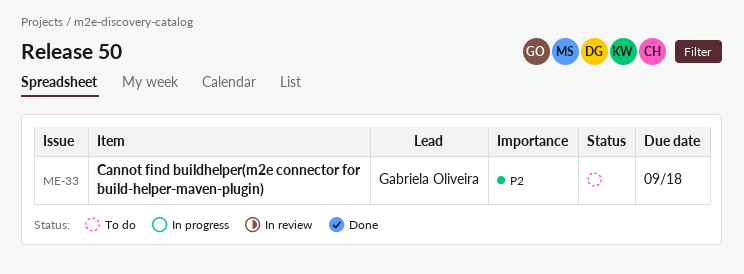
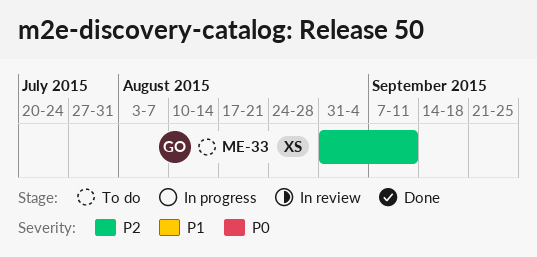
ME-33, due: Sep 18 -> Sep 11

